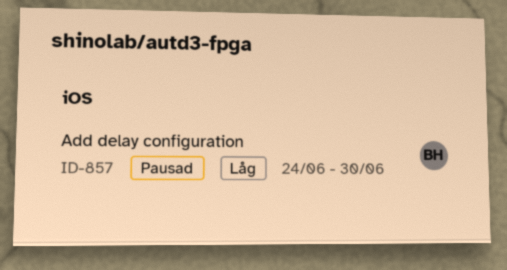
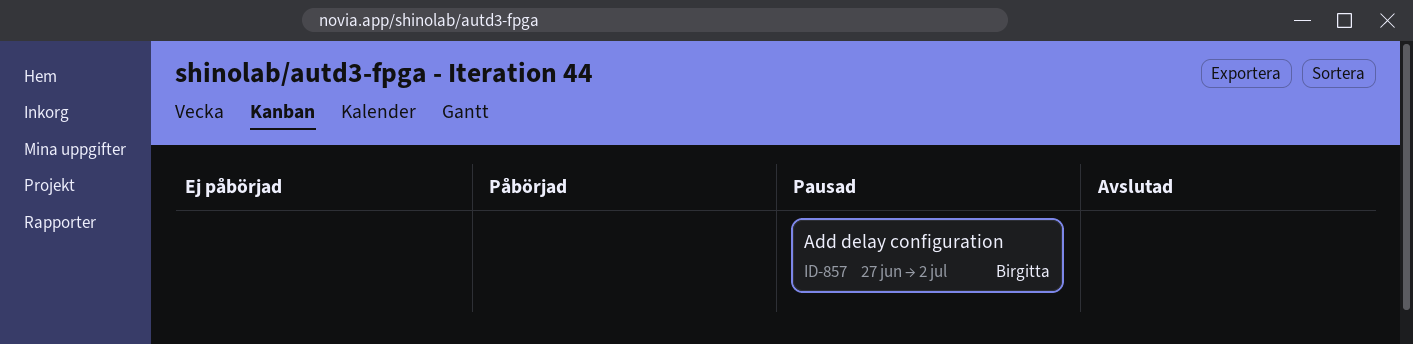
ID-857, start: Jun 24 -> Jun 27
ID-857, due: Jun 30 -> Jul 2

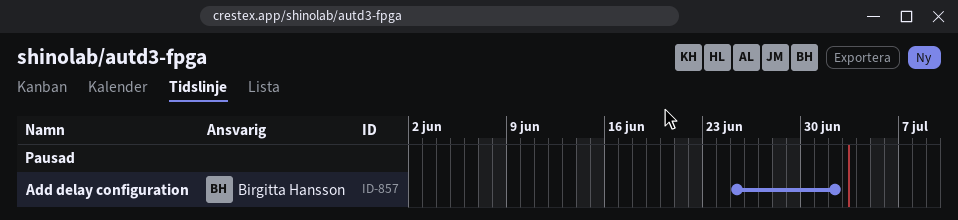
ID-857, start: Jun 27 -> Jun 25

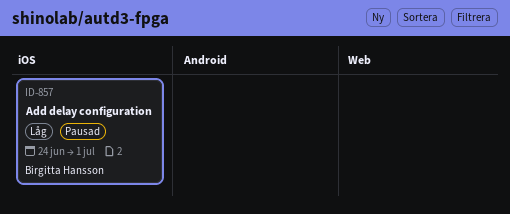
ID-857, start: Jun 25 -> Jun 24
ID-857, due: Jul 2 -> Jul 1

